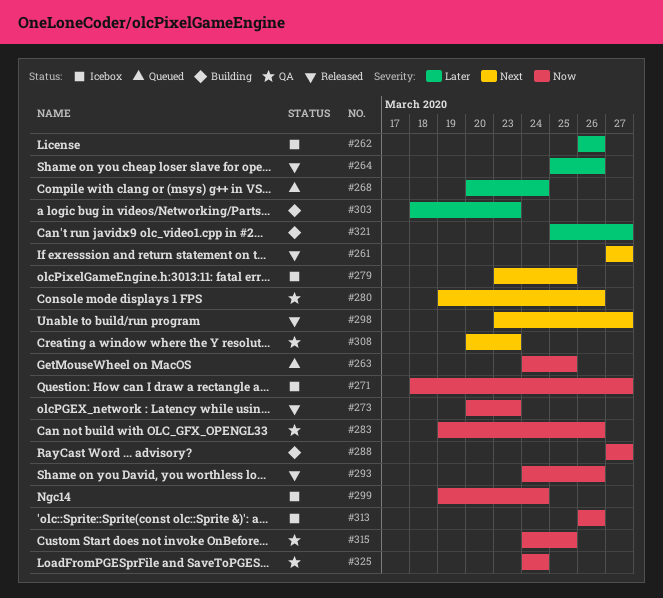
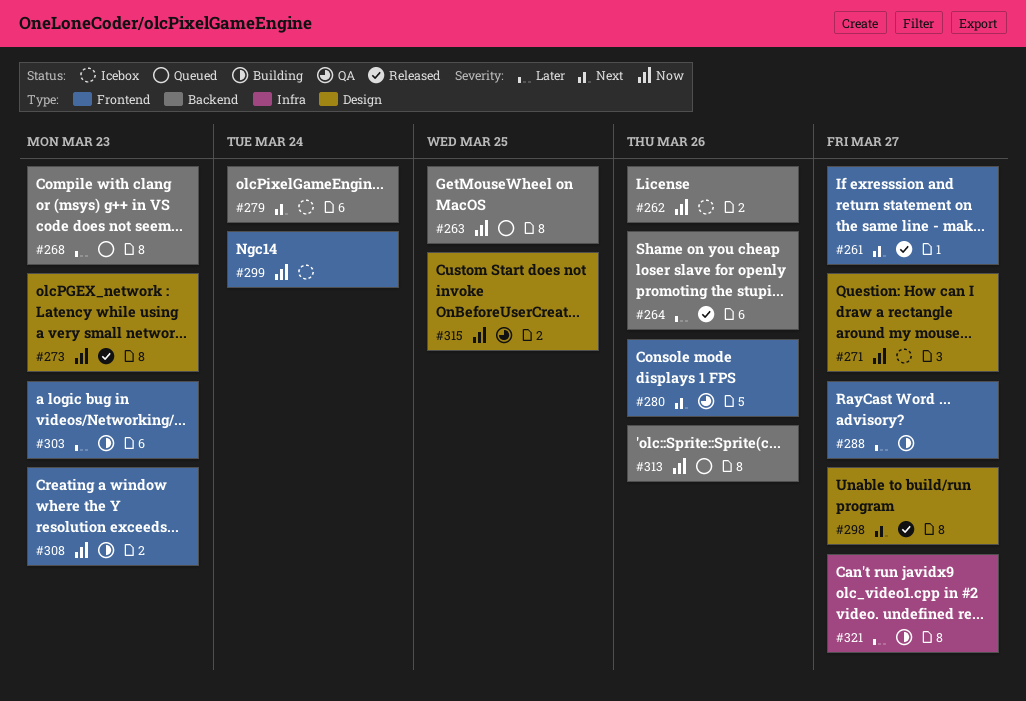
#262, priority: Later -> Now
#268, due: Mar 24 -> Mar 23
#279, due: Mar 25 -> Mar 24
#283: present -> none
#288, priority: Now -> Later
#293: present -> none
#308, status: QA -> Building
#308, priority: Next -> Now
#313, status: Icebox -> Queued
#325: present -> none

